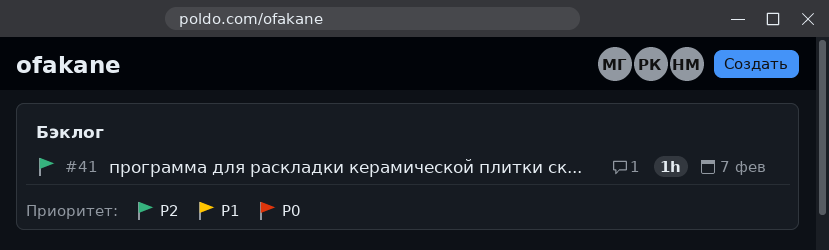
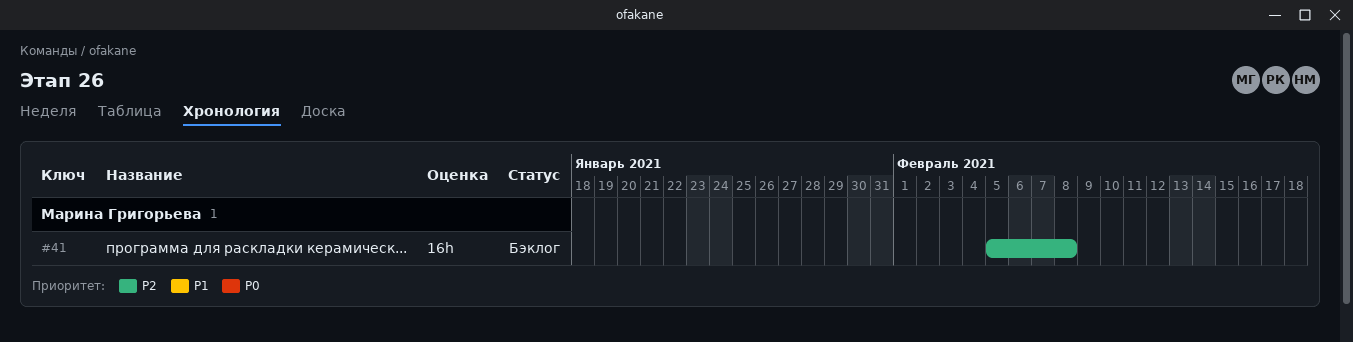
#41, estimate: 1h -> 16h
#41, due: Feb 7 -> Feb 8

